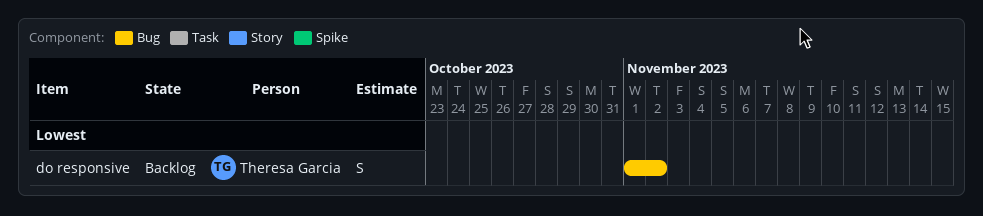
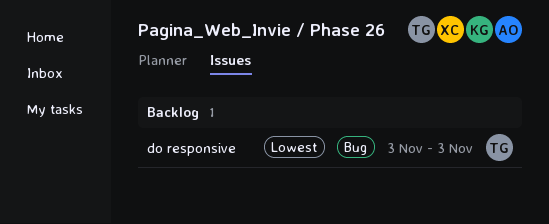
do responsive, start: Nov 1 -> Nov 3
do responsive, due: Nov 2 -> Nov 3

